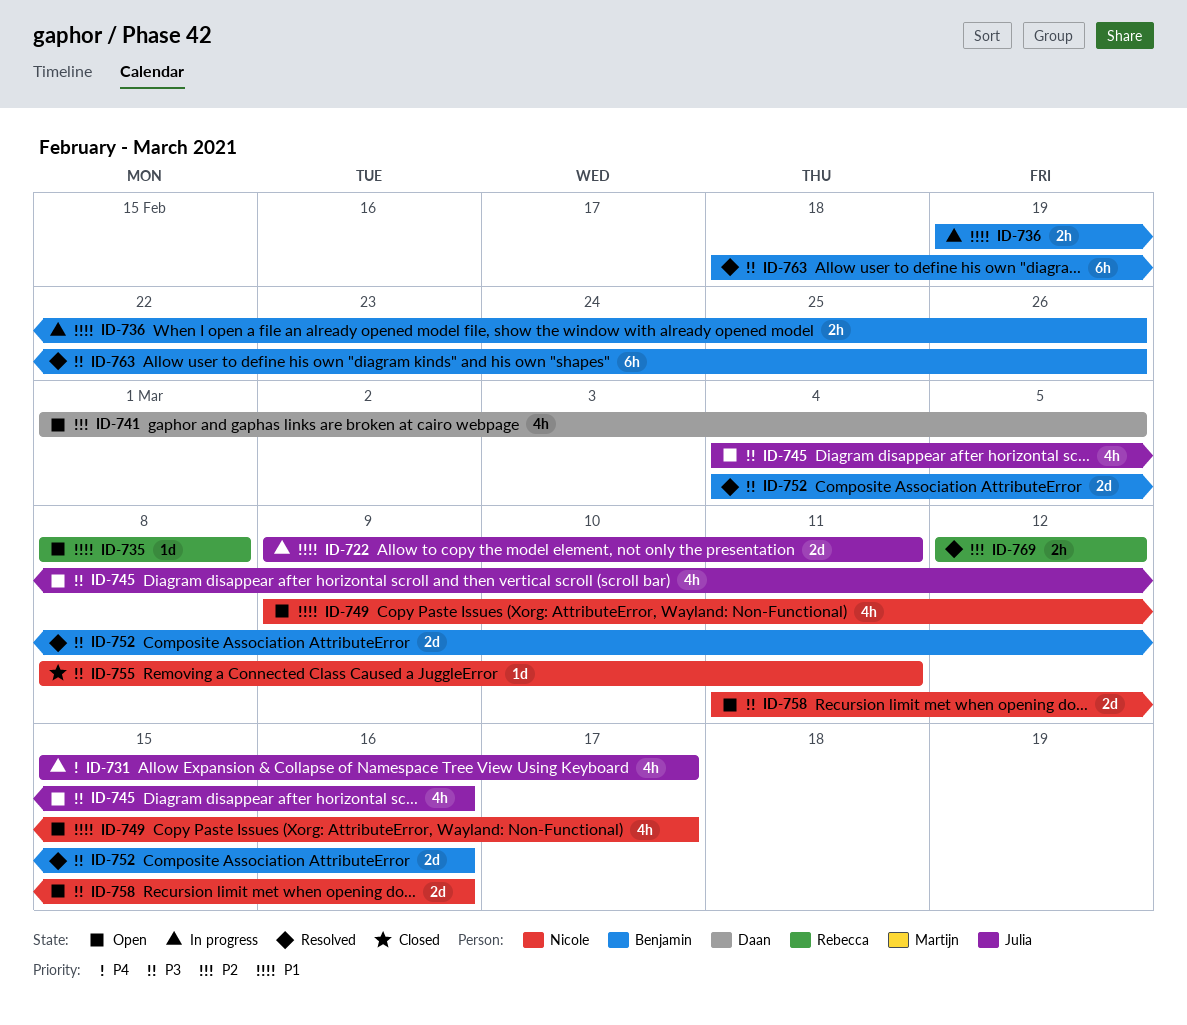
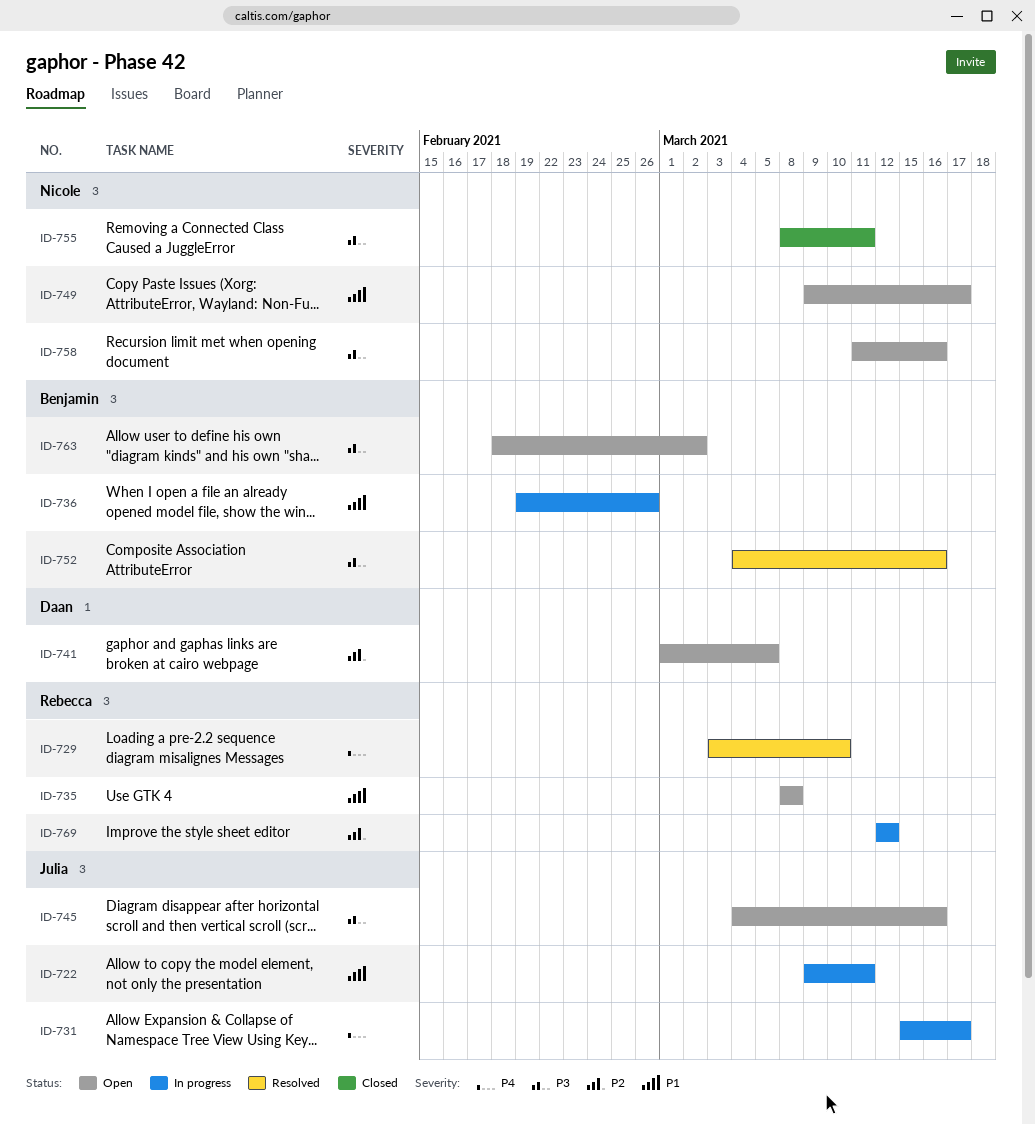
ID-729: none -> present
ID-763, status: Resolved -> Open
ID-763, due: Feb 26 -> Mar 2
ID-769, status: Resolved -> In progress

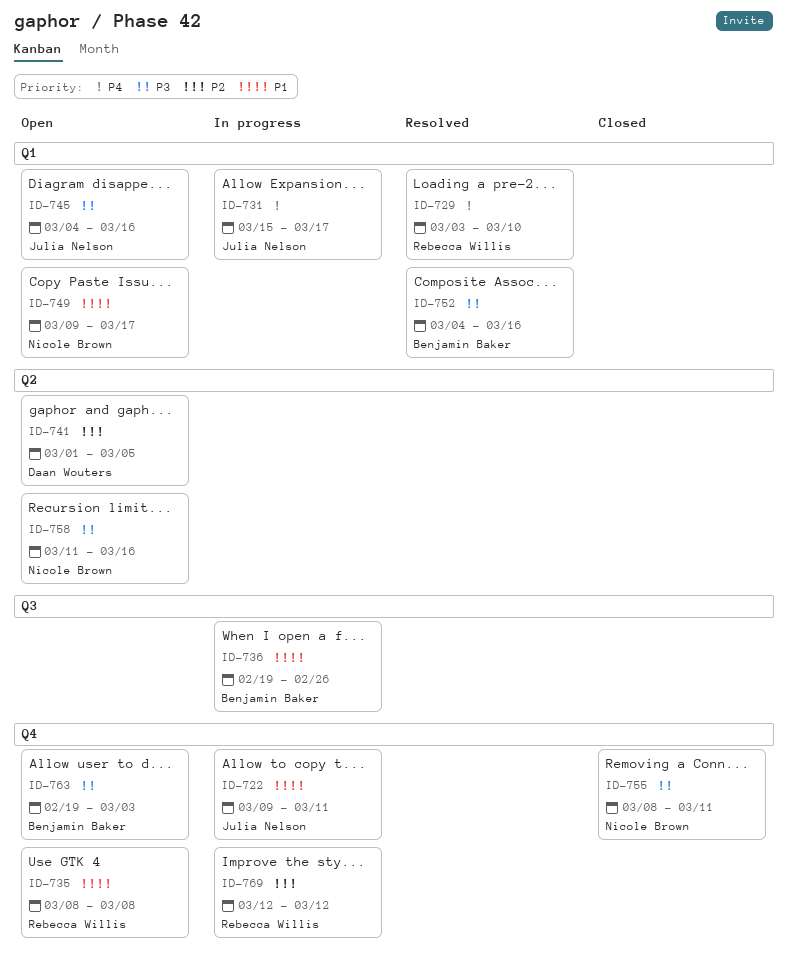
ID-763, start: Feb 18 -> Feb 19
ID-763, due: Mar 2 -> Mar 3

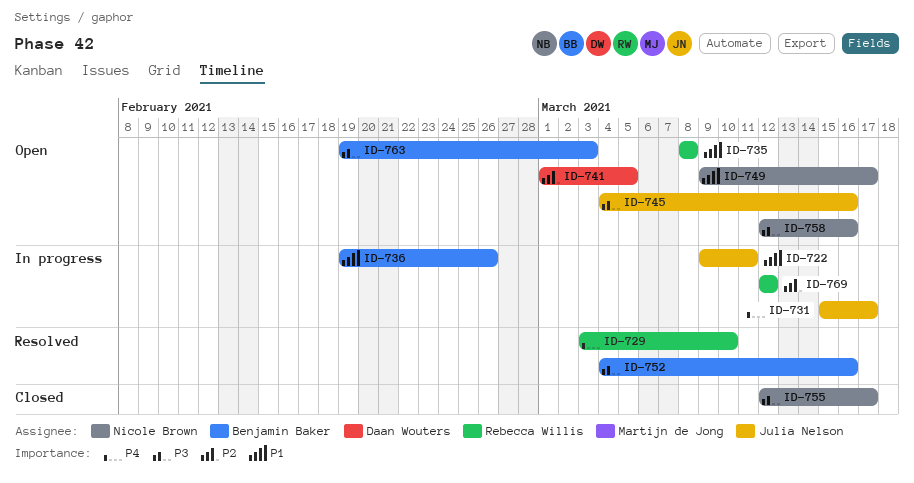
ID-755, start: Mar 8 -> Mar 12
ID-755, due: Mar 11 -> Mar 17
ID-758, start: Mar 11 -> Mar 12

